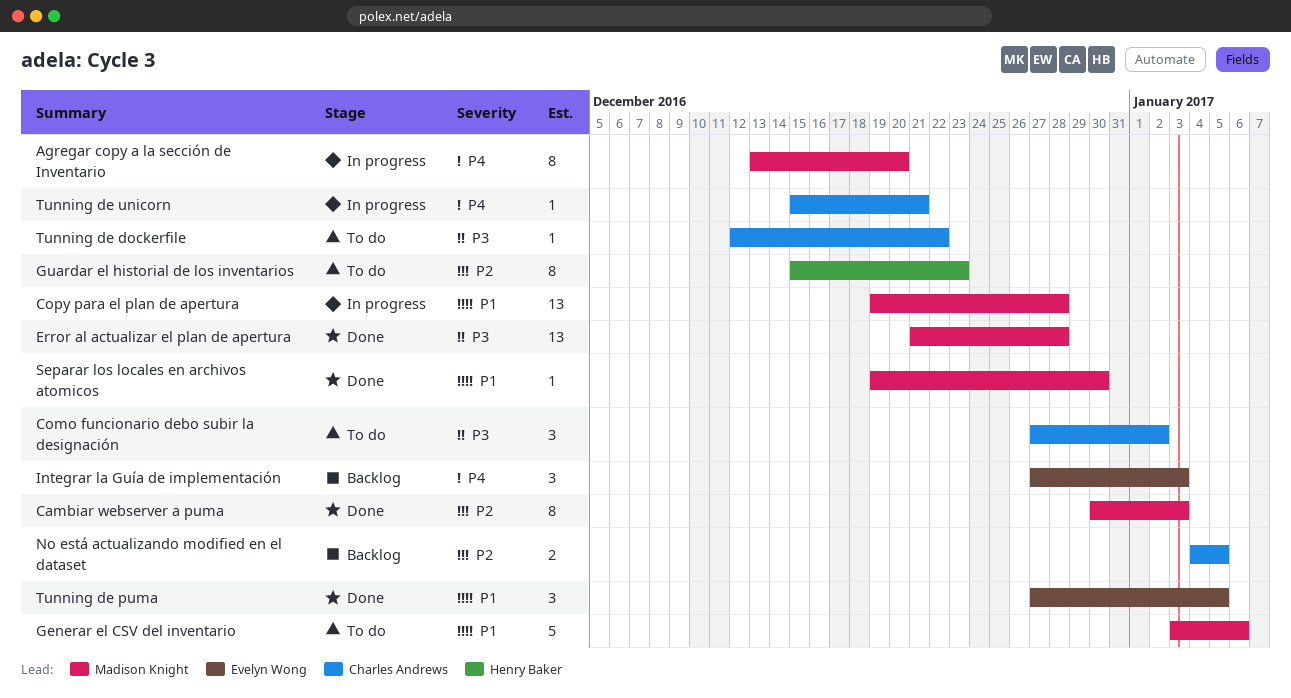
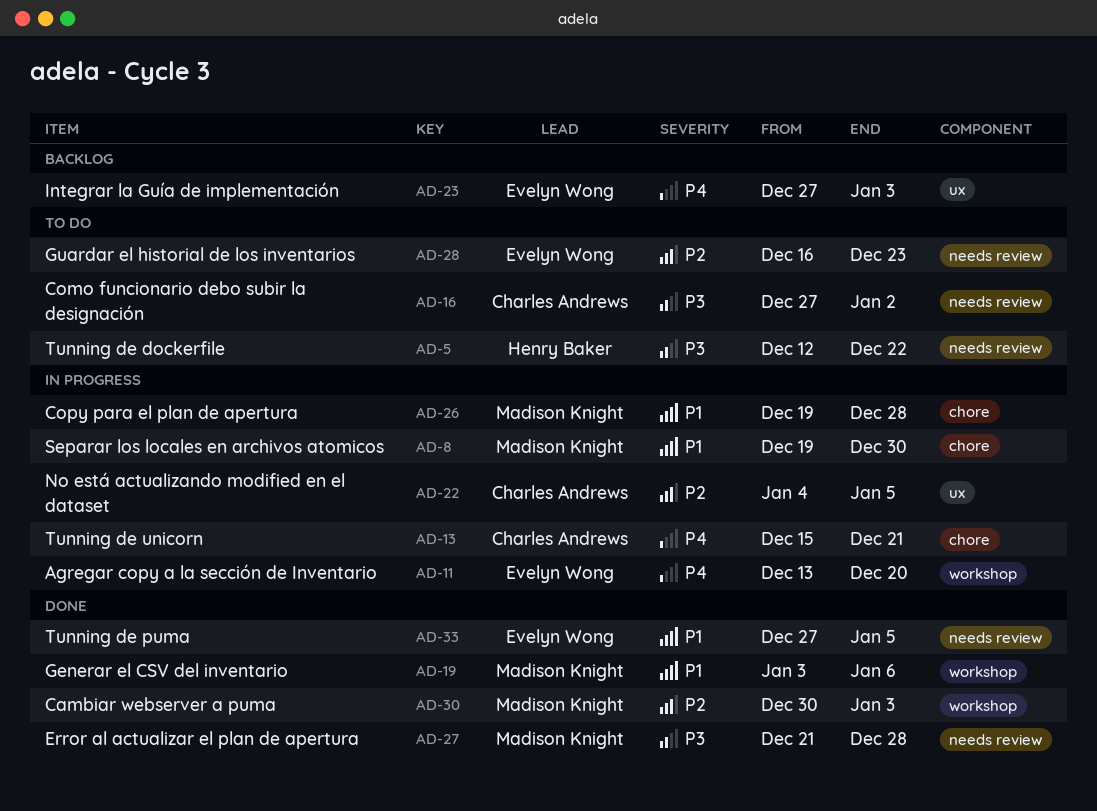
Agregar copy a la sección de Inventario, owner: Madison Knight -> Evelyn Wong
Generar el CSV del inventario, status: To do -> Done
Guardar el historial de los inventarios, owner: Henry Baker -> Evelyn Wong
Guardar el historial de los inventarios, start: Dec 15 -> Dec 16
No está actualizando modified en el dataset, status: Backlog -> In progress
Separar los locales en archivos atomicos, status: Done -> In progress
Tunning de dockerfile, owner: Charles Andrews -> Henry Baker

